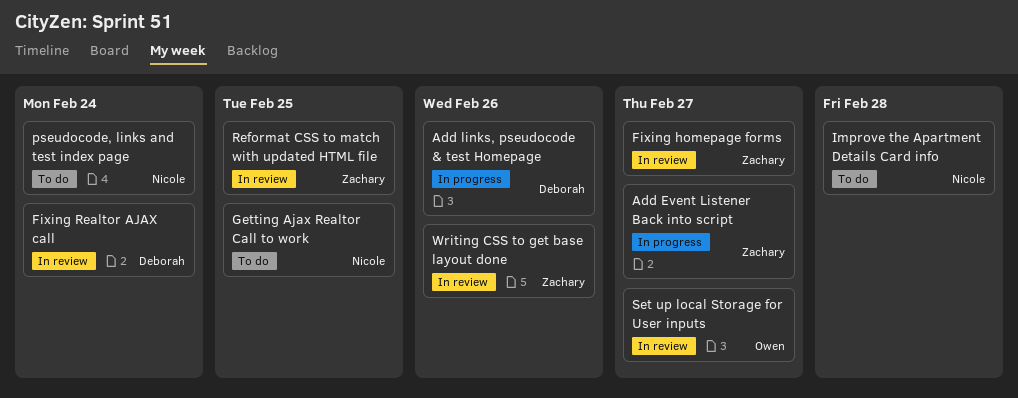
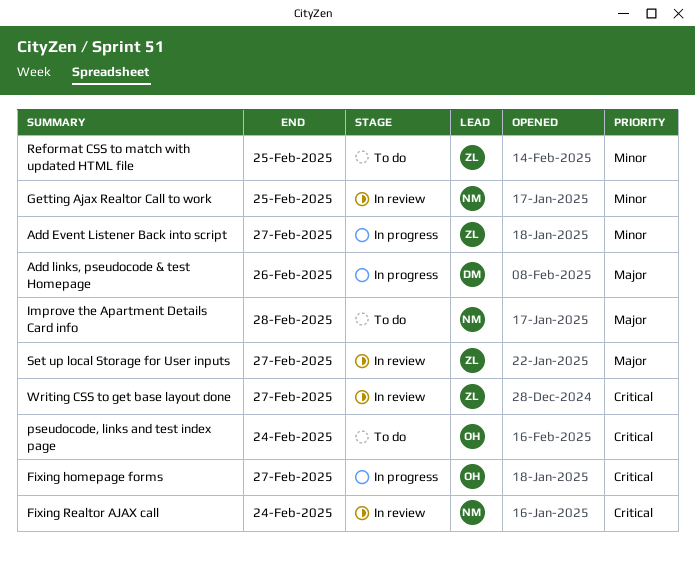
Fixing homepage forms, status: In review -> In progress
Fixing homepage forms, owner: Zachary -> Owen
Fixing Realtor AJAX call, owner: Deborah -> Nicole
Getting Ajax Realtor Call to work, status: To do -> In review
pseudocode, links and test index page, owner: Nicole -> Owen
Reformat CSS to match with updated HTML file, status: In review -> To do
Set up local Storage for User inputs, owner: Owen -> Zachary
Writing CSS to get base layout done, due: Feb 26 -> Feb 27

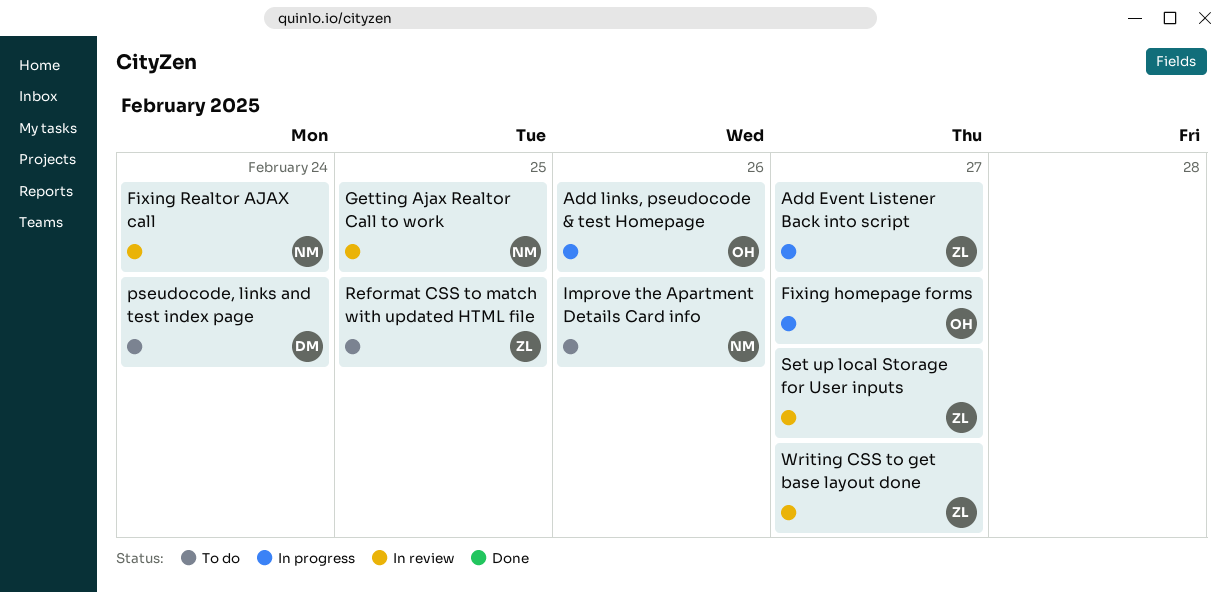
Add links, pseudocode & test Homepage, owner: DM -> OH
Improve the Apartment Details Card info, due: Feb 28 -> Feb 26
pseudocode, links and test index page, owner: OH -> DM

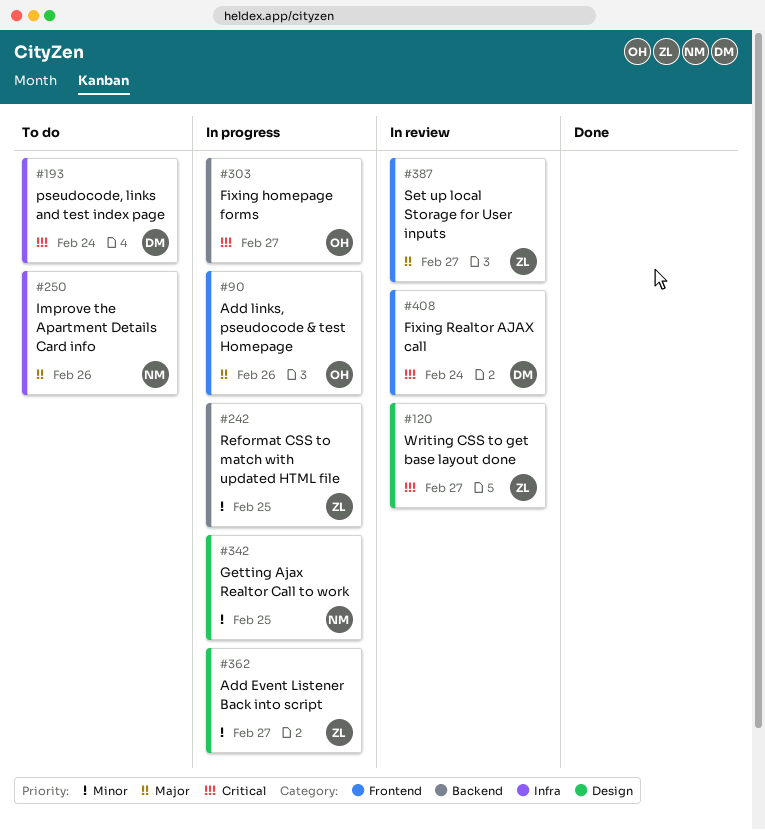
Fixing Realtor AJAX call, owner: NM -> DM
Getting Ajax Realtor Call to work, status: In review -> In progress
Reformat CSS to match with updated HTML file, status: To do -> In progress

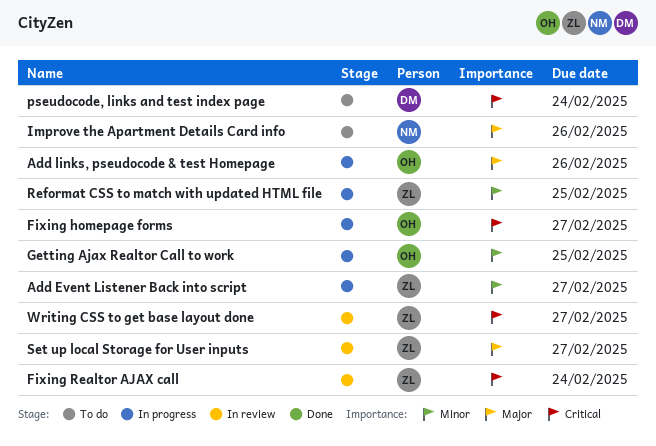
Fixing Realtor AJAX call, owner: DM -> ZL
Getting Ajax Realtor Call to work, owner: NM -> OH

